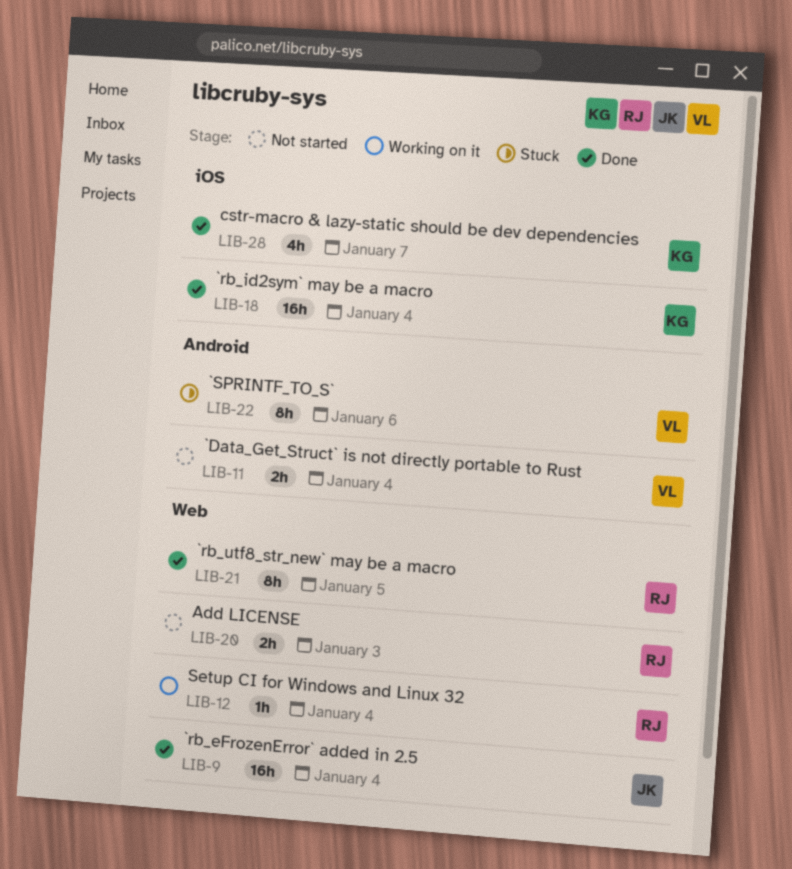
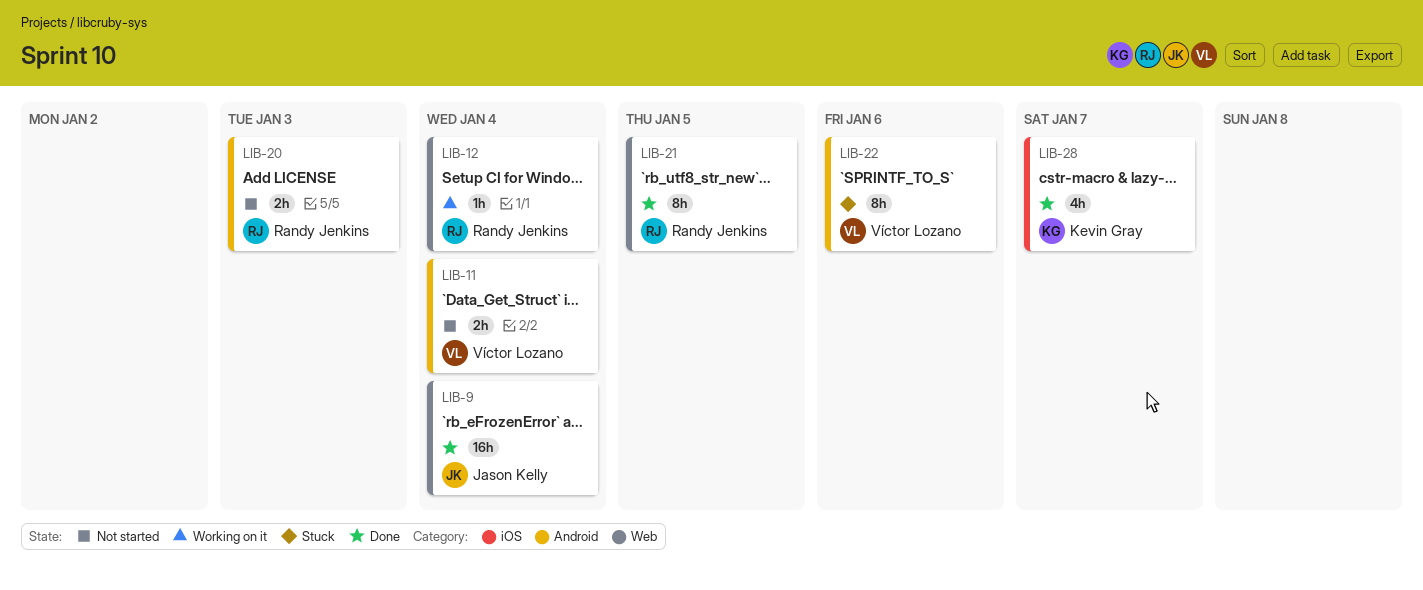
LIB-18: present -> none
LIB-20, label: Web -> Android

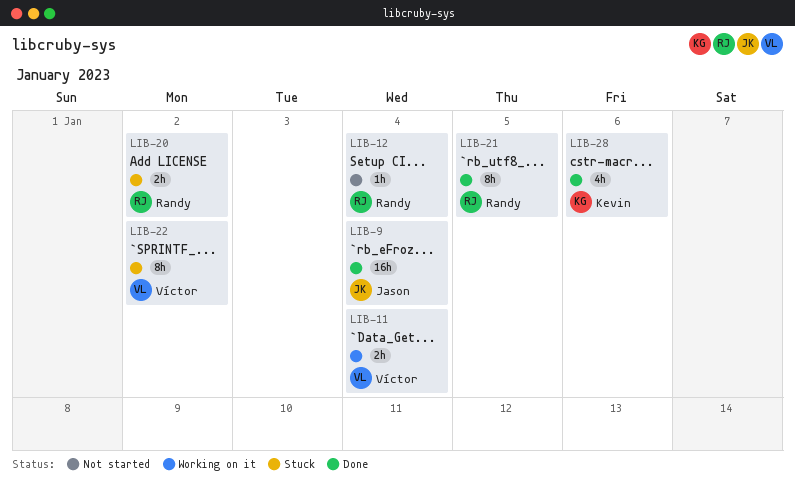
LIB-11, status: Not started -> Working on it
LIB-12, status: Working on it -> Not started
LIB-20, status: Not started -> Stuck
LIB-20, due: Jan 3 -> Jan 2
LIB-22, due: Jan 6 -> Jan 2
LIB-28, due: Jan 7 -> Jan 6

